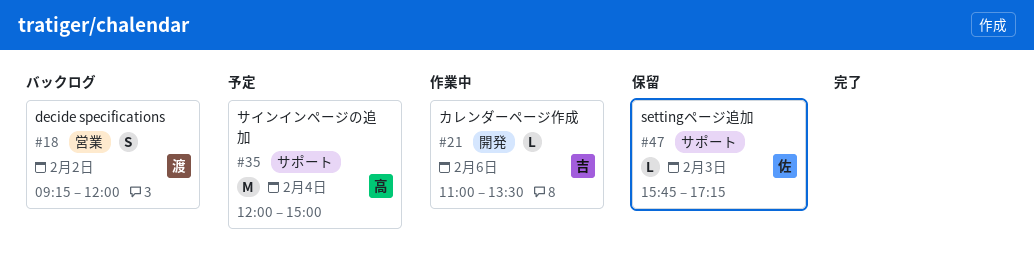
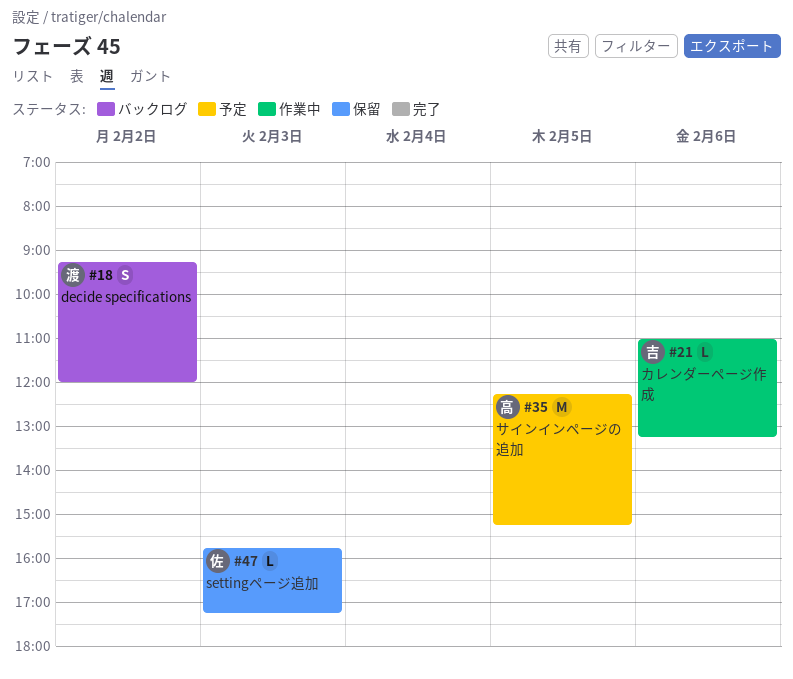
#21, ends: 13:30 -> 13:15
#35, day: Feb 4 -> Feb 5
#35, begins: 12:00 -> 12:15
#35, ends: 15:00 -> 15:15

